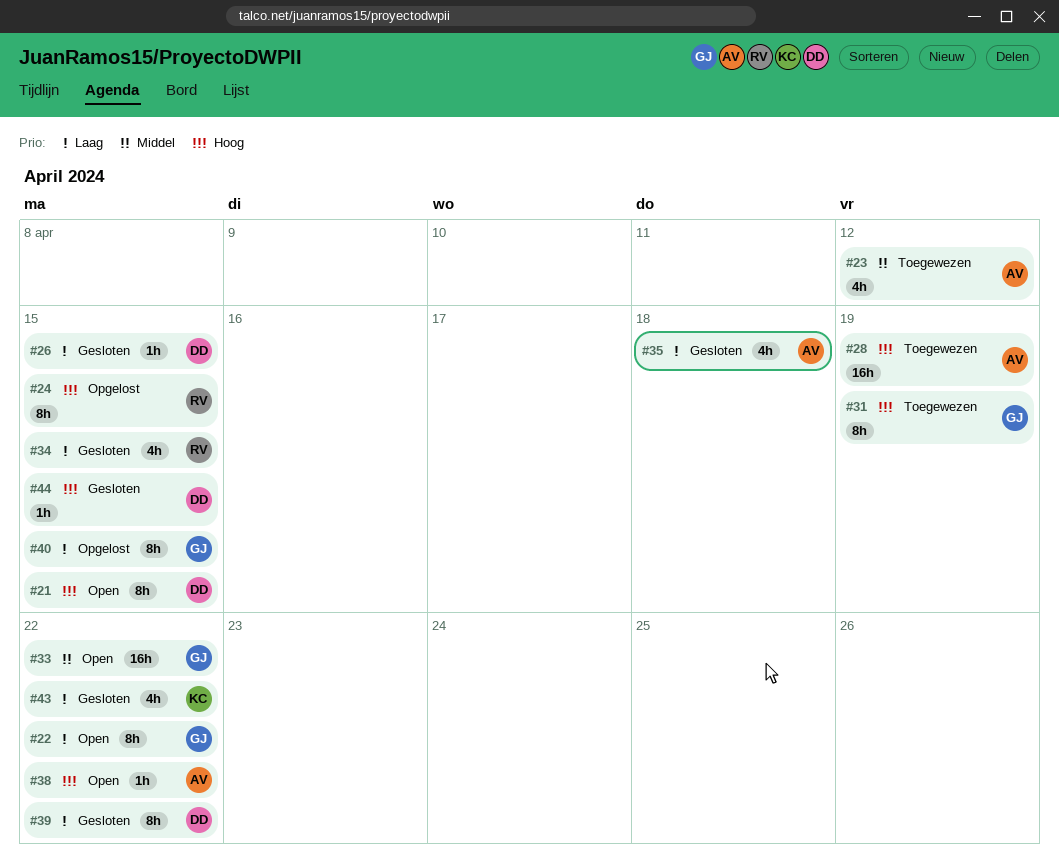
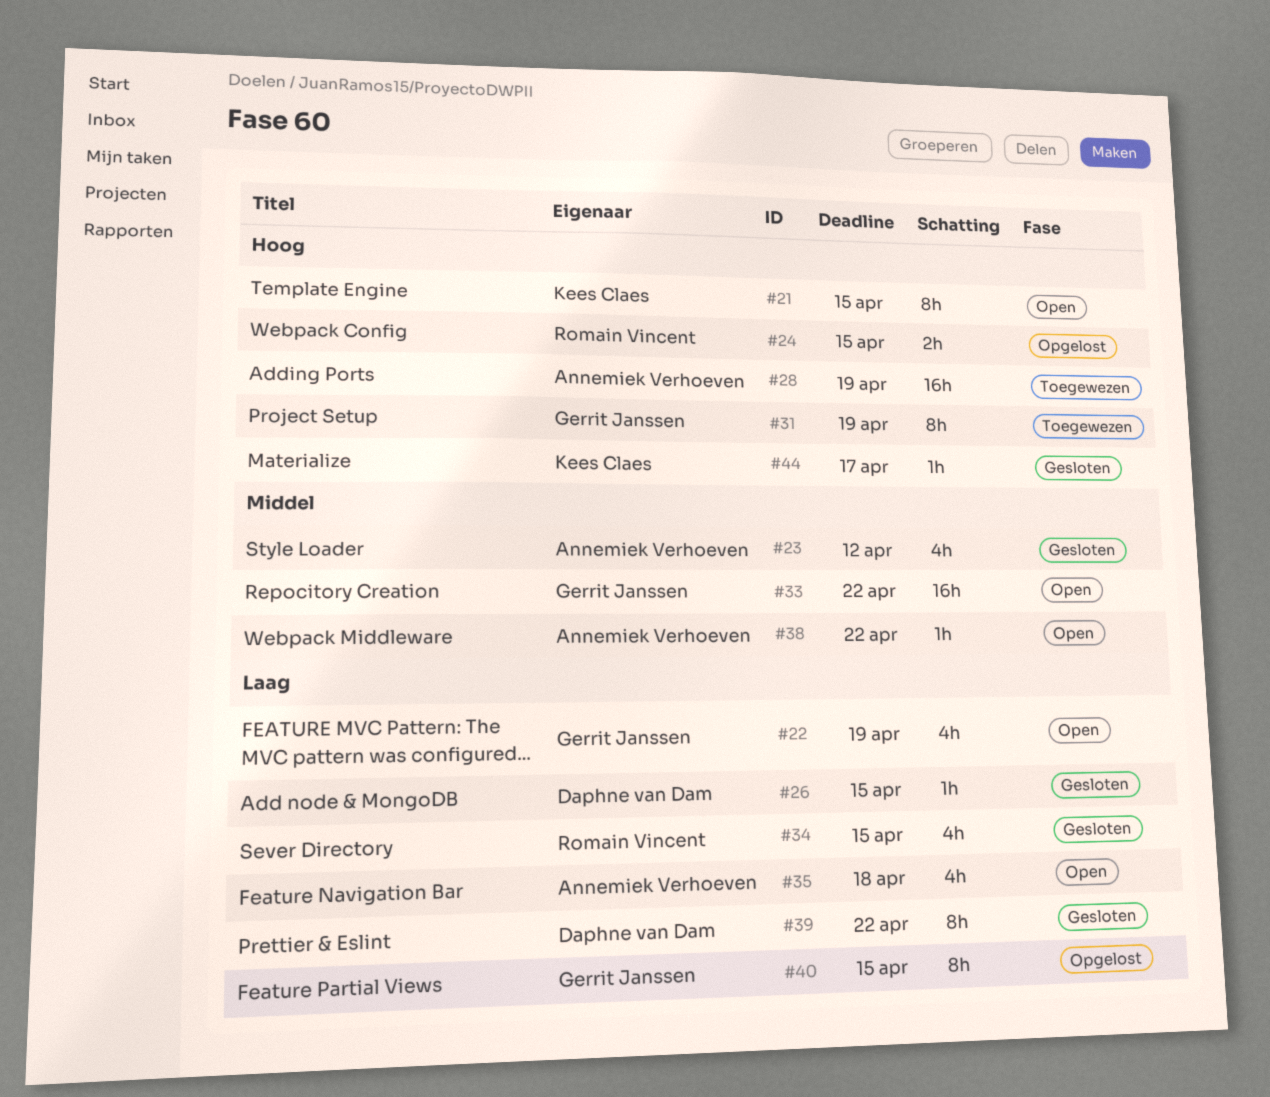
#21, owner: Daphne van Dam -> Kees Claes
#22, estimate: 8h -> 4h
#22, due: Apr 22 -> Apr 19
#23, status: Toegewezen -> Gesloten
#24, estimate: 8h -> 2h
#35, status: Gesloten -> Open
#38, priority: Hoog -> Middel
#43: present -> none
#44, owner: Daphne van Dam -> Kees Claes
#44, due: Apr 15 -> Apr 17

